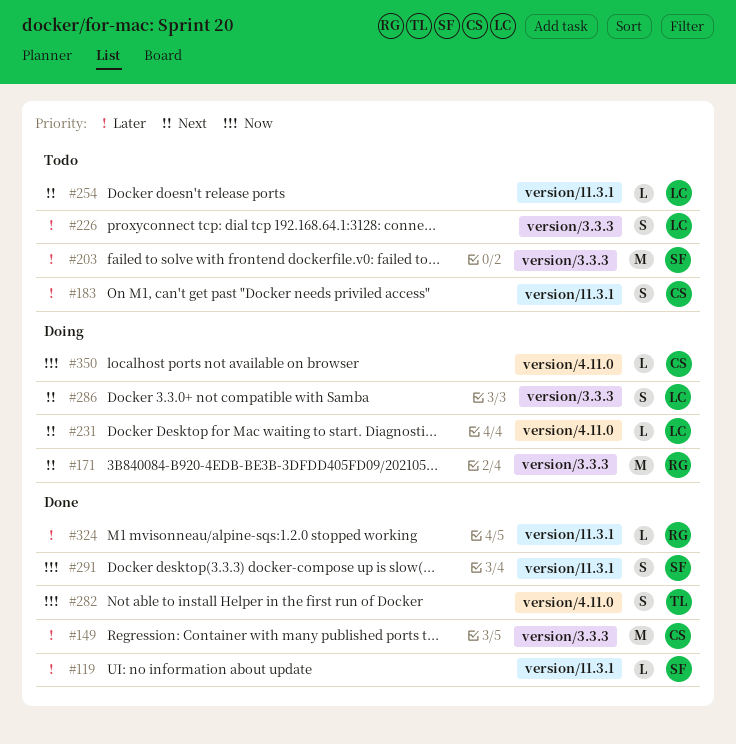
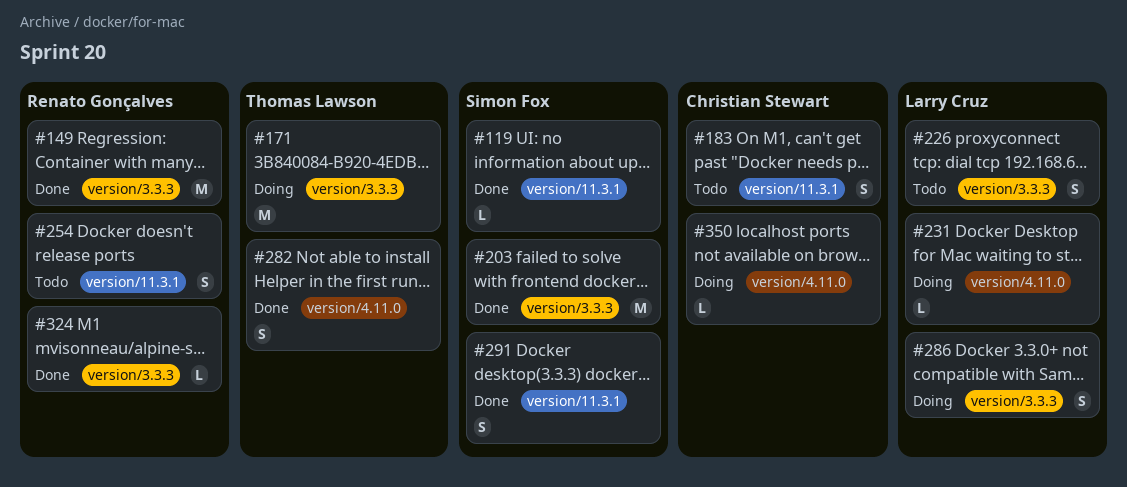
#149, owner: Christian Stewart -> Renato Gonçalves
#171, owner: Renato Gonçalves -> Thomas Lawson
#203, status: Todo -> Done
#254, owner: Larry Cruz -> Renato Gonçalves
#254, estimate: L -> S
#324, label: version/11.3.1 -> version/3.3.3

